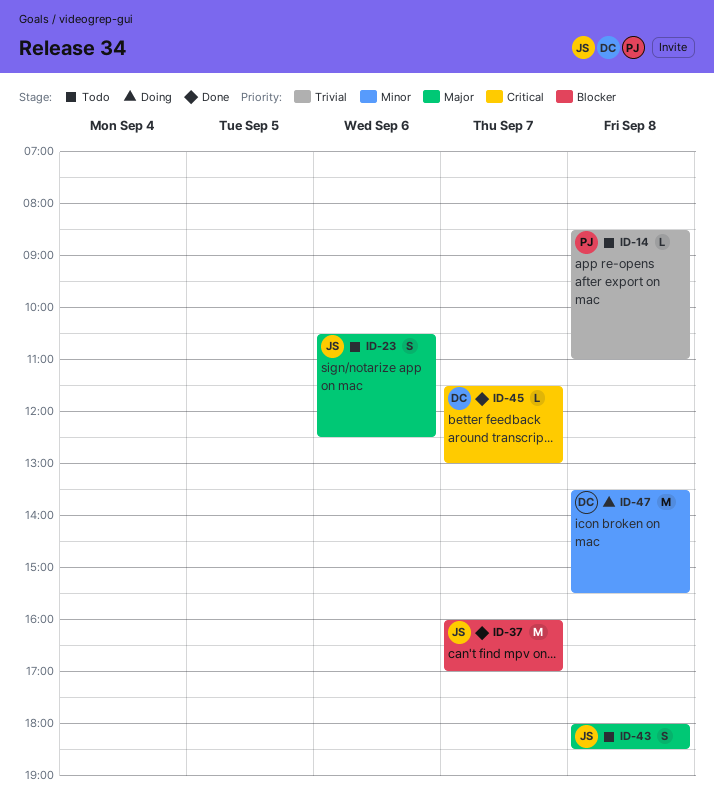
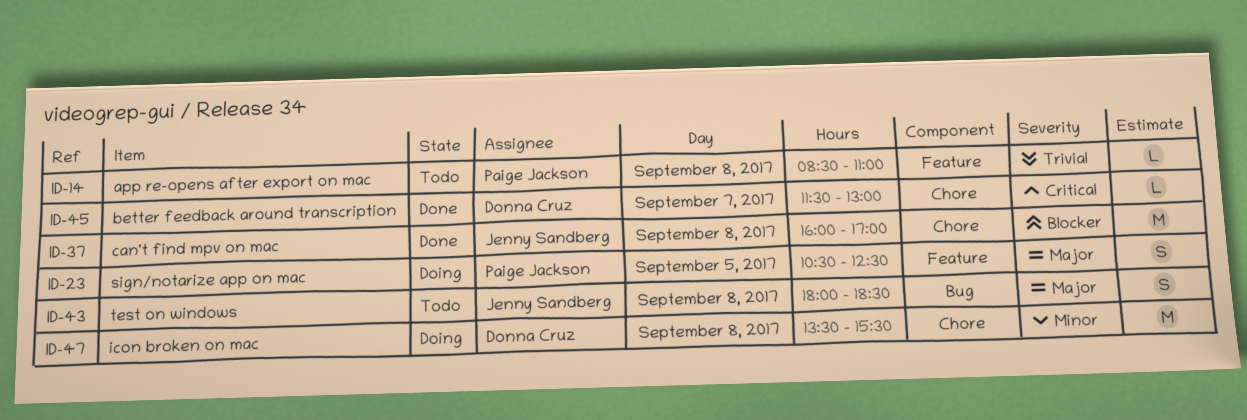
ID-23, status: Todo -> Doing
ID-23, owner: Jenny Sandberg -> Paige Jackson
ID-23, day: Sep 6 -> Sep 5
ID-37, day: Sep 7 -> Sep 8

